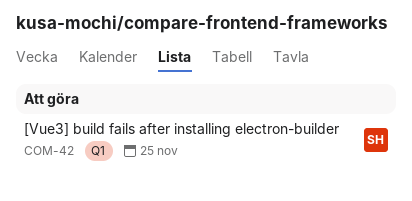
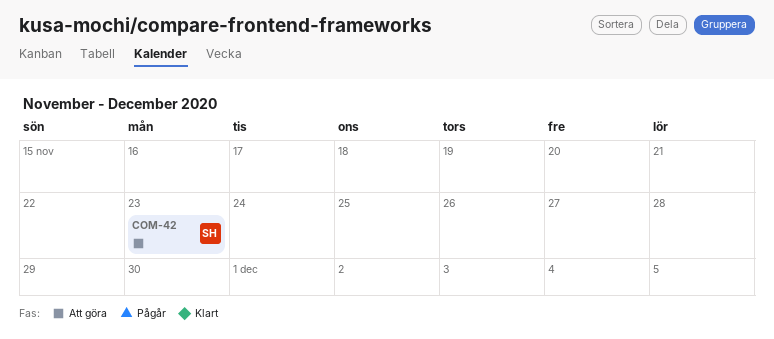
COM-42, due: Nov 25 -> Nov 23

